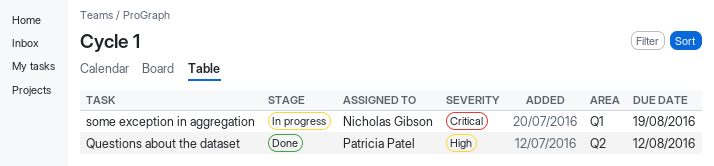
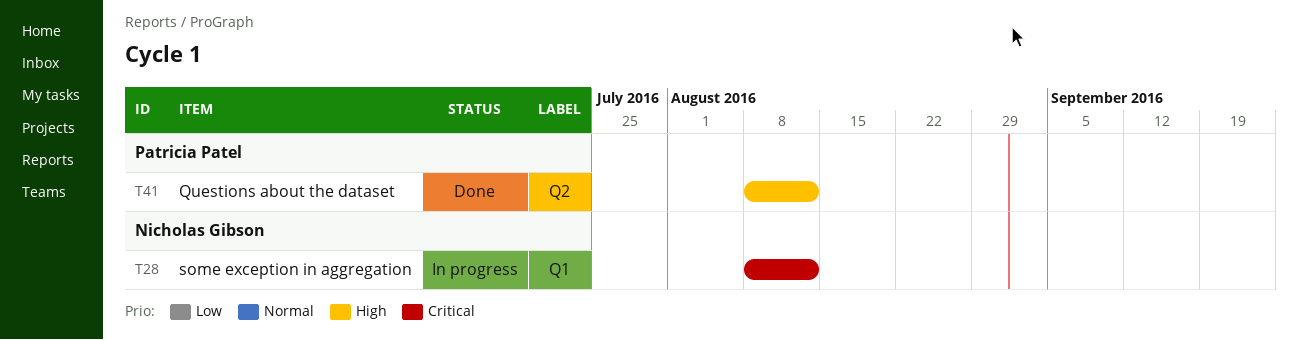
some exception in aggregation, due: Aug 19 -> Aug 12

